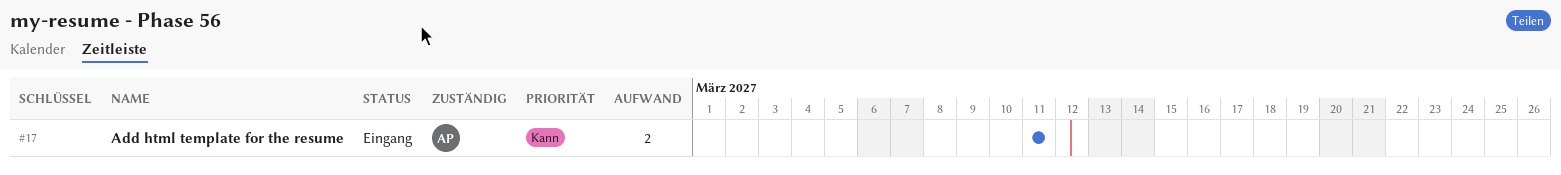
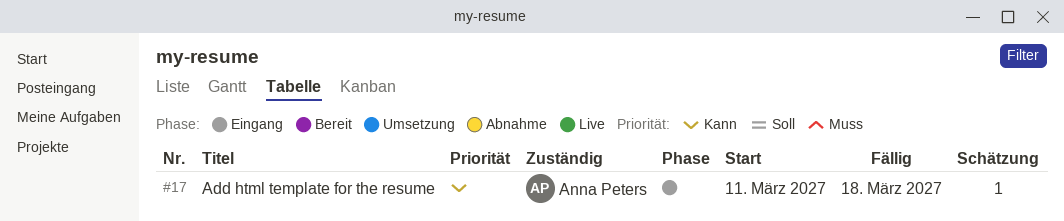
#17, estimate: 2 -> 1
#17, due: Mar 11 -> Mar 18

